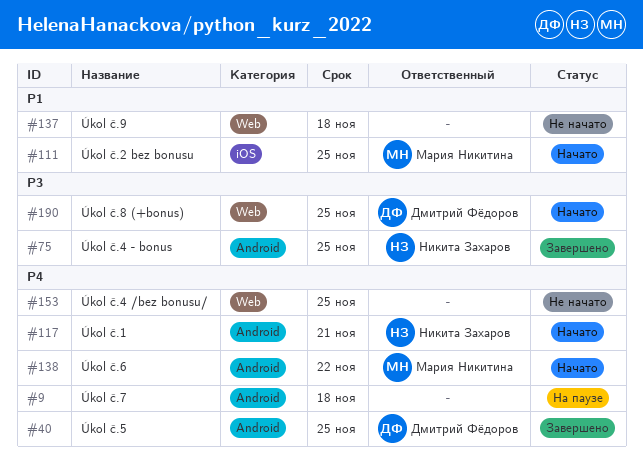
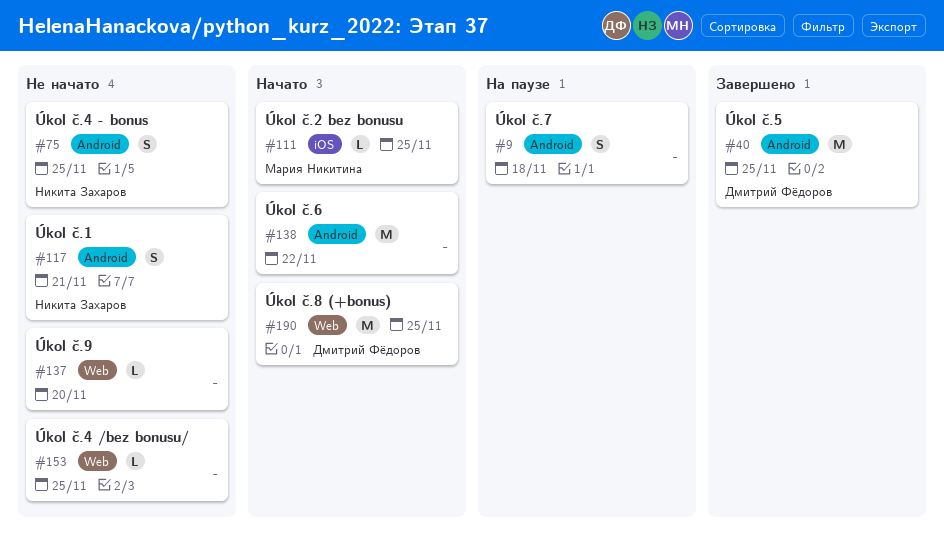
#75, status: Завершено -> Не начато
#117, status: Начато -> Не начато
#137, due: Nov 18 -> Nov 20
#138, owner: Мария Никитина -> none

